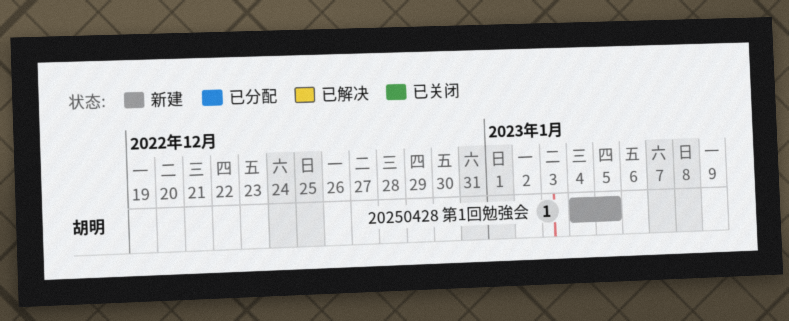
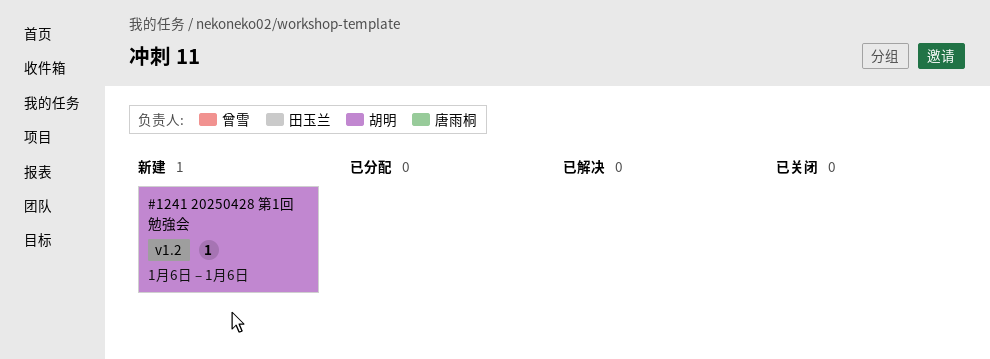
20250428 第1回勉強会, start: Jan 4 -> Jan 6
20250428 第1回勉強会, due: Jan 5 -> Jan 6

